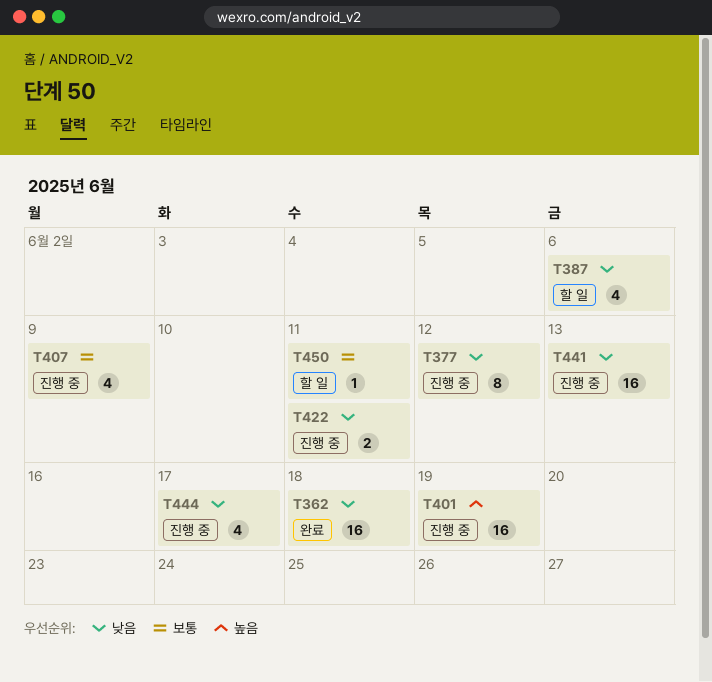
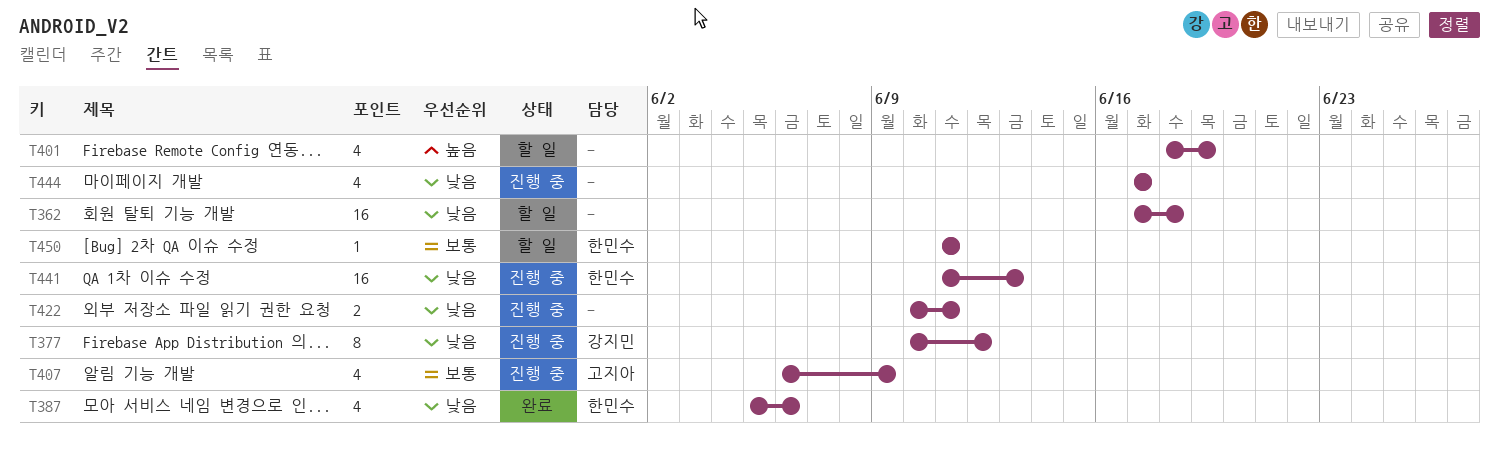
T362, status: 완료 -> 할 일
T387, status: 할 일 -> 완료
T401, status: 진행 중 -> 할 일
T401, estimate: 16 -> 4

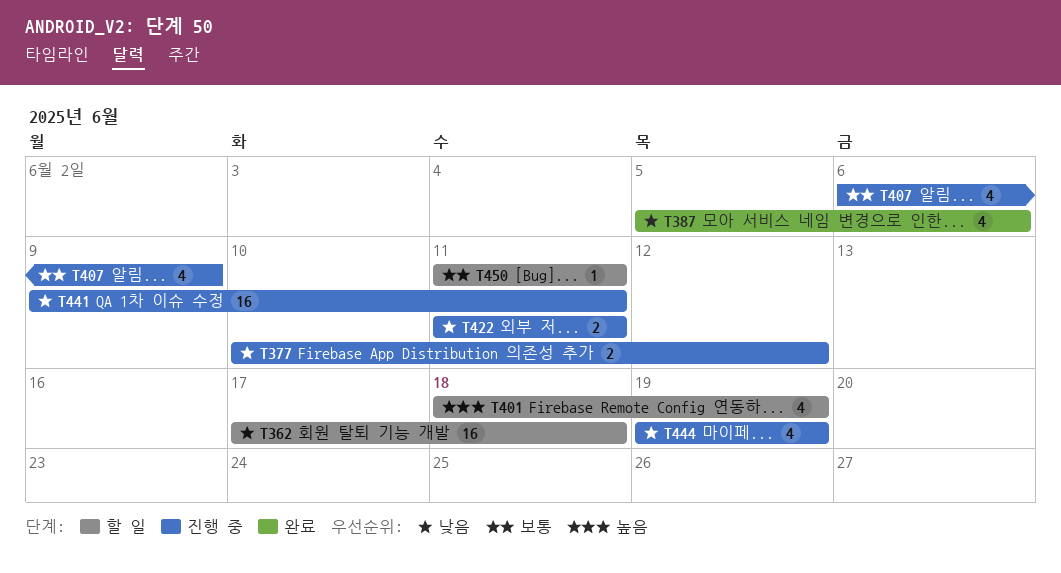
T377, estimate: 8 -> 2
T422, start: Jun 10 -> Jun 11
T441, start: Jun 11 -> Jun 9
T441, due: Jun 13 -> Jun 11
T444, start: Jun 17 -> Jun 19
T444, due: Jun 17 -> Jun 19

